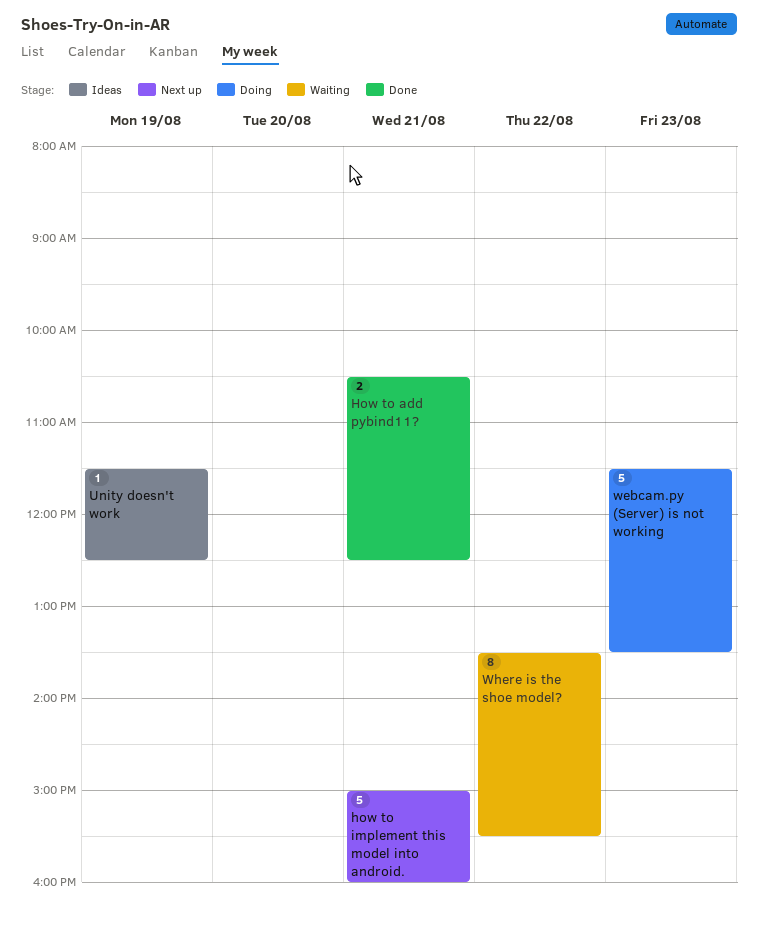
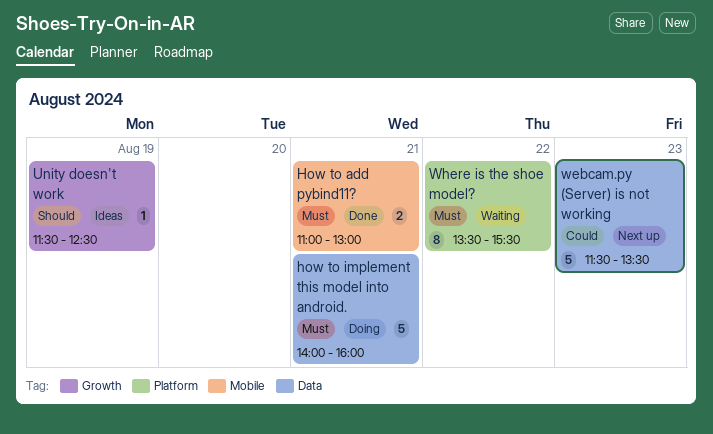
How to add pybind11?, begins: 10:30 -> 11:00
How to add pybind11?, ends: 12:30 -> 13:00
how to implement this model into android., status: Next up -> Doing
how to implement this model into android., begins: 15:00 -> 14:00
webcam.py (Server) is not working, status: Doing -> Next up

